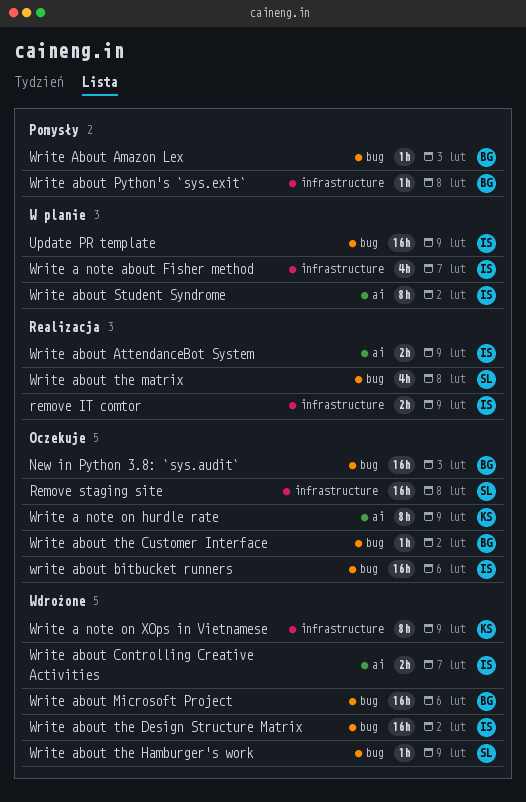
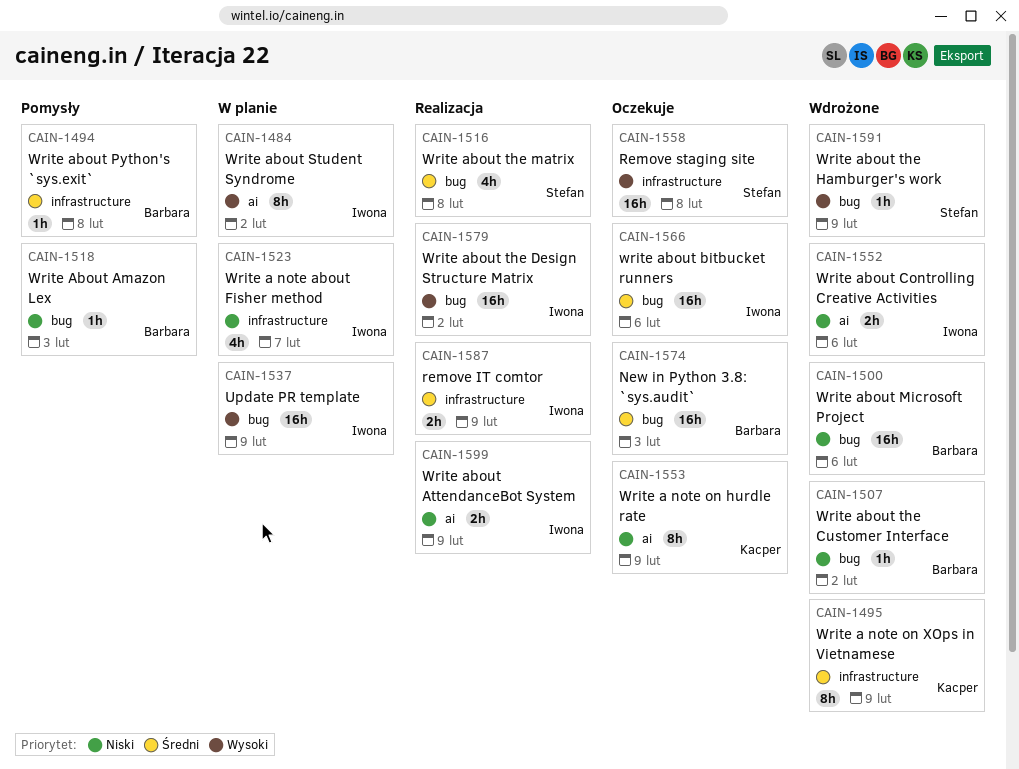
Write about Controlling Creative Activities, due: Feb 7 -> Feb 6
Write about the Customer Interface, status: Oczekuje -> Wdrożone
Write about the Design Structure Matrix, status: Wdrożone -> Realizacja

